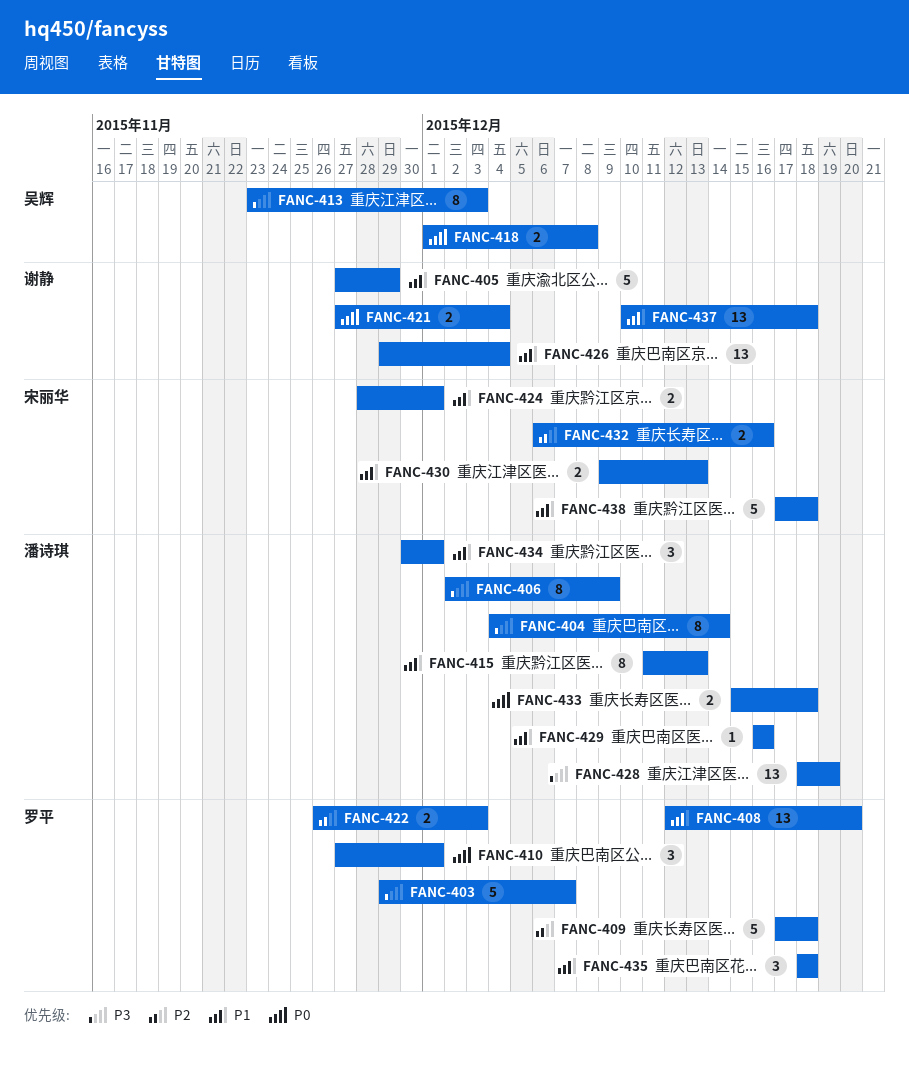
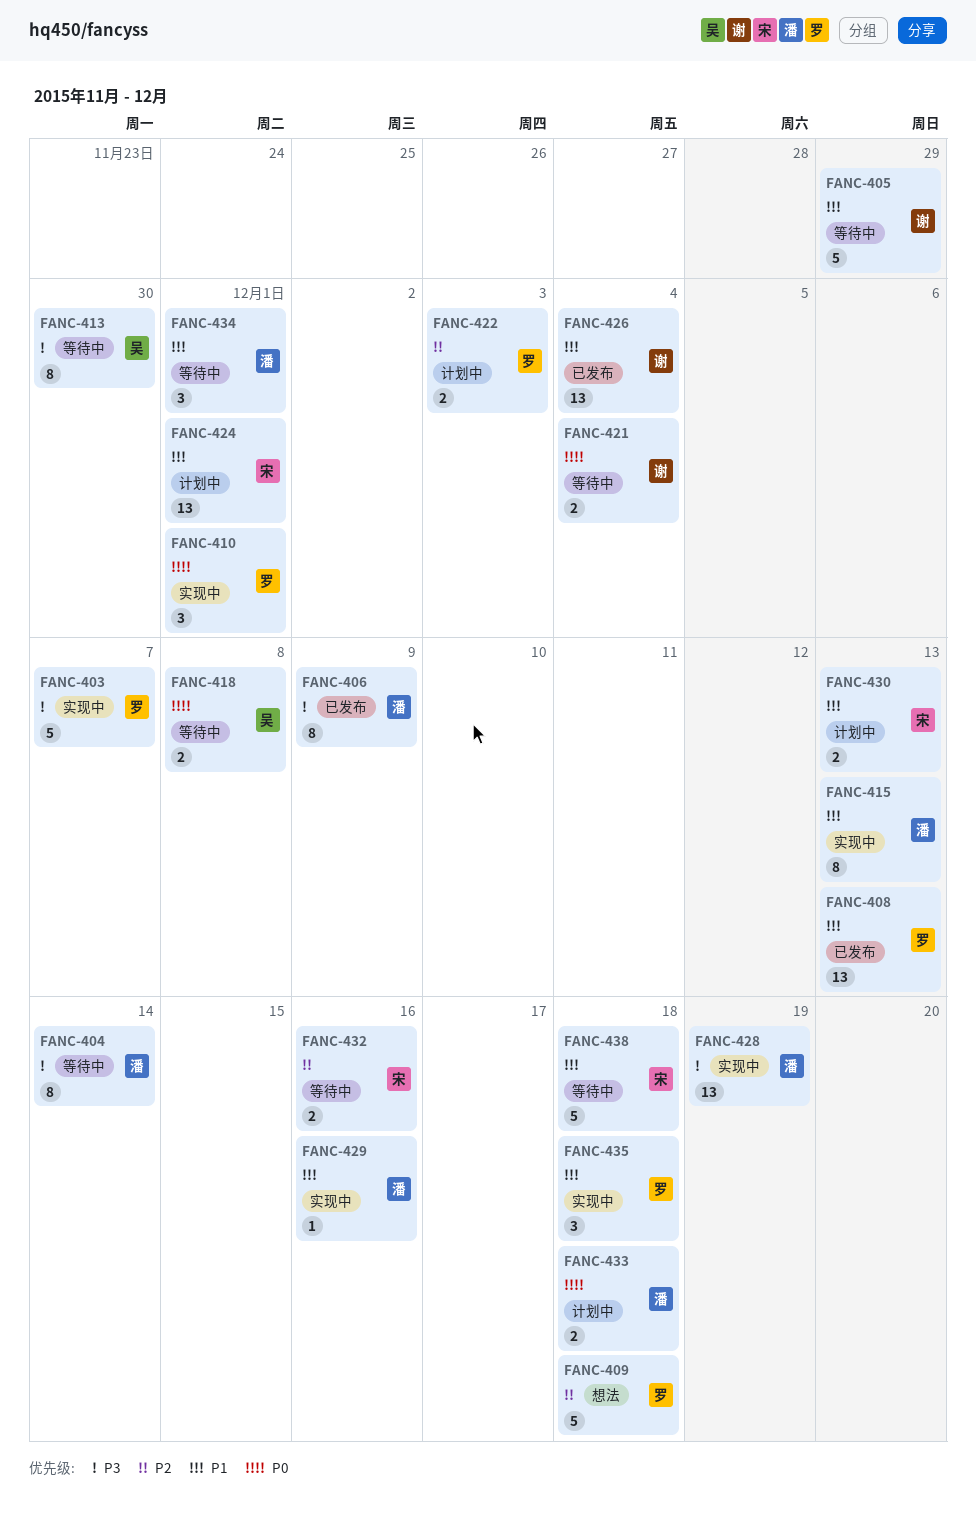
FANC-408, due: Dec 20 -> Dec 13
FANC-413, due: Dec 3 -> Nov 30
FANC-424, estimate: 2 -> 13
FANC-437: present -> none

